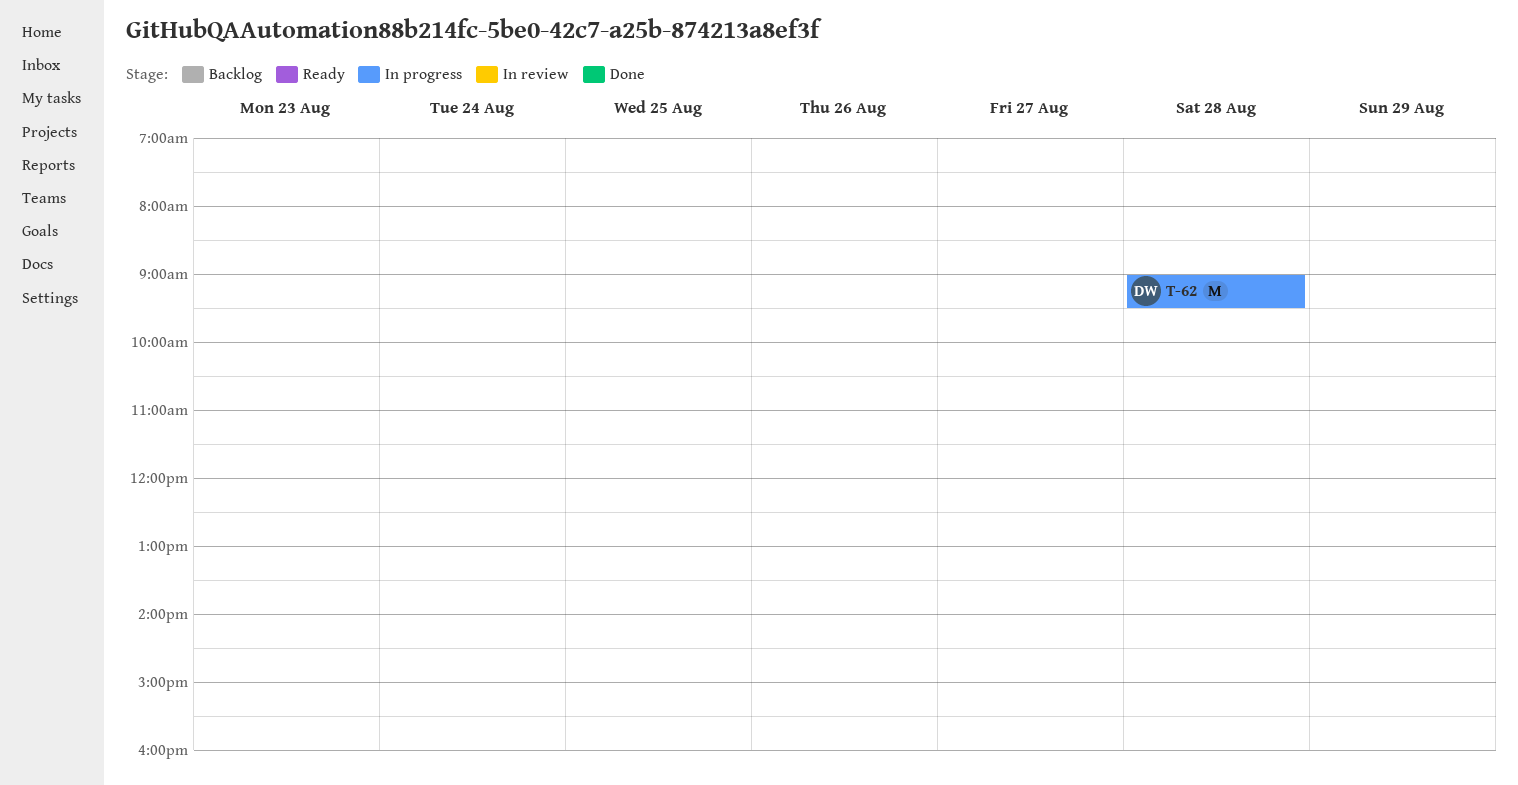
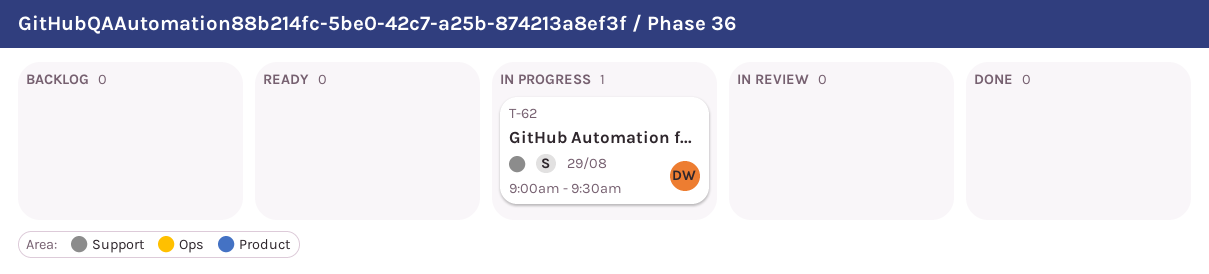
T-62, estimate: M -> S
T-62, day: Aug 28 -> Aug 29

